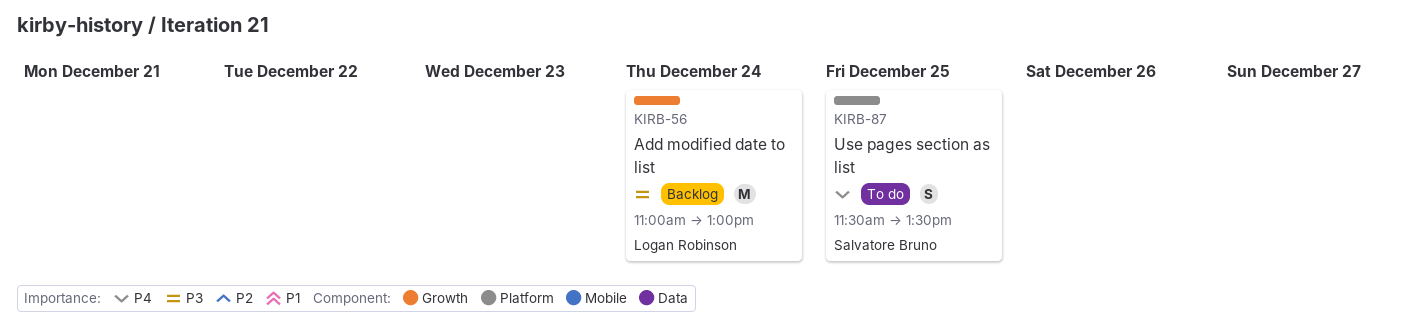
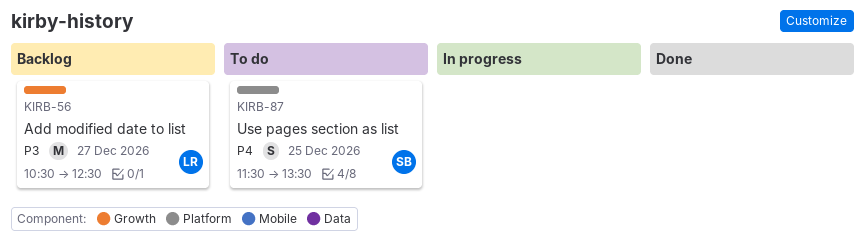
KIRB-56, day: Dec 24 -> Dec 27
KIRB-56, begins: 11:00 -> 10:30
KIRB-56, ends: 13:00 -> 12:30

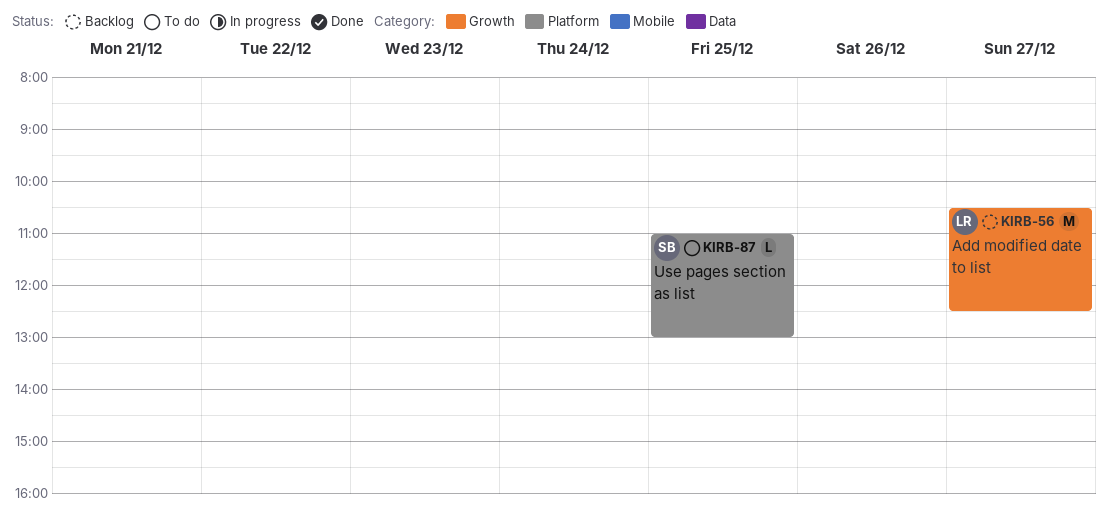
KIRB-87, estimate: S -> L
KIRB-87, begins: 11:30 -> 11:00
KIRB-87, ends: 13:30 -> 13:00

